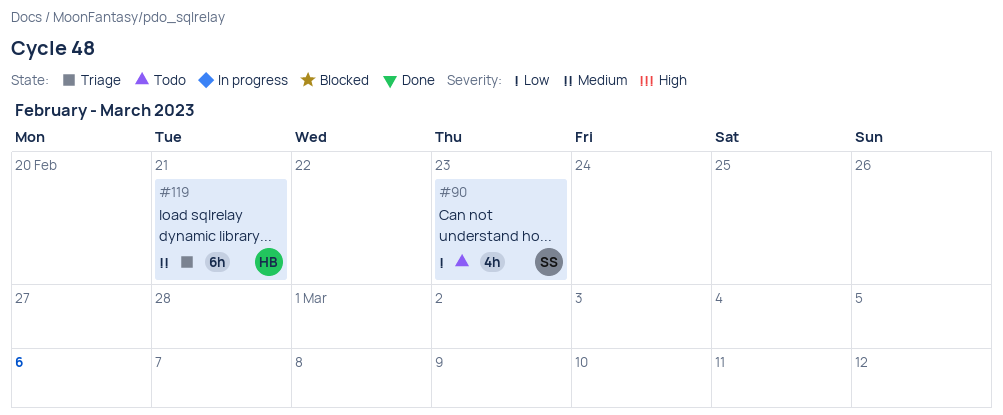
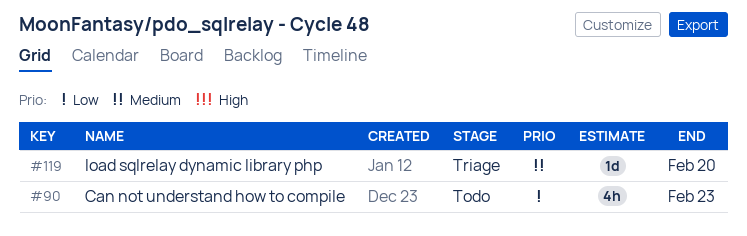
#119, estimate: 6h -> 1d
#119, due: Feb 21 -> Feb 20

